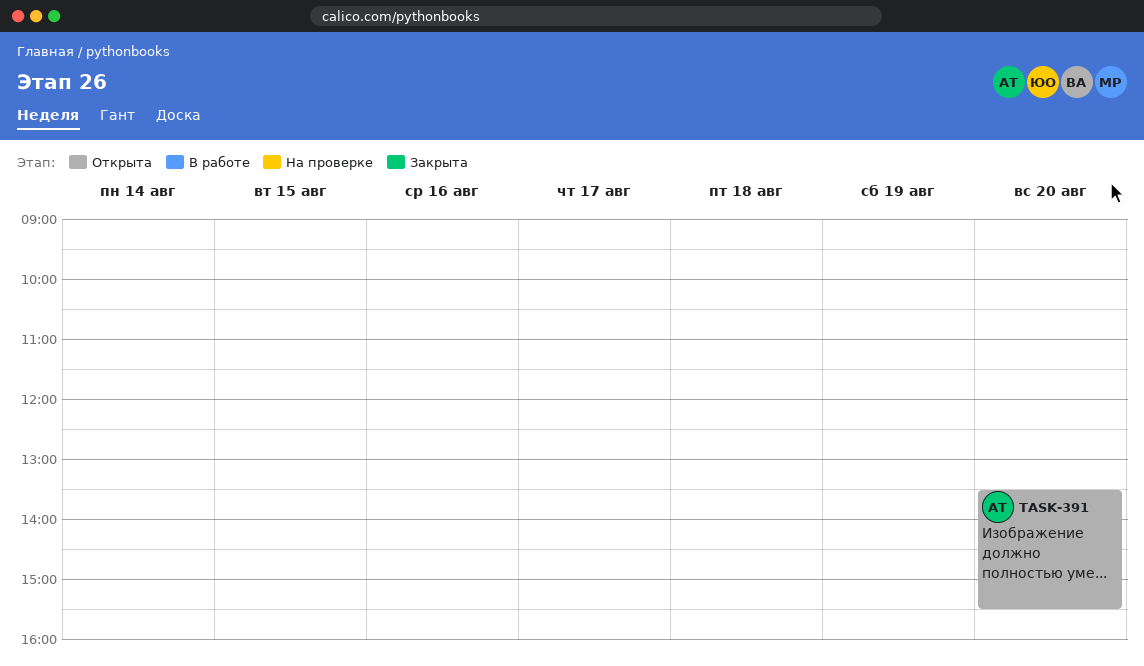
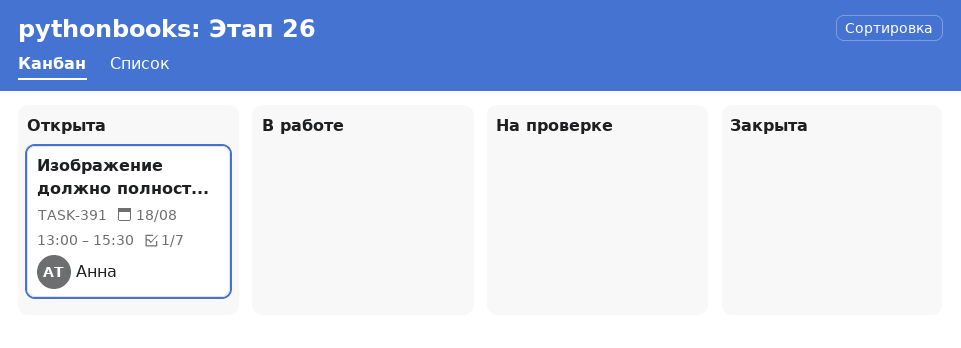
TASK-391, day: Aug 20 -> Aug 18
TASK-391, begins: 13:30 -> 13:00

